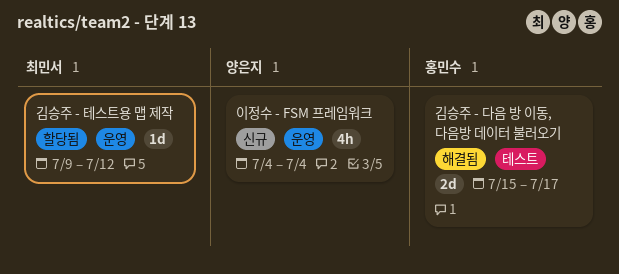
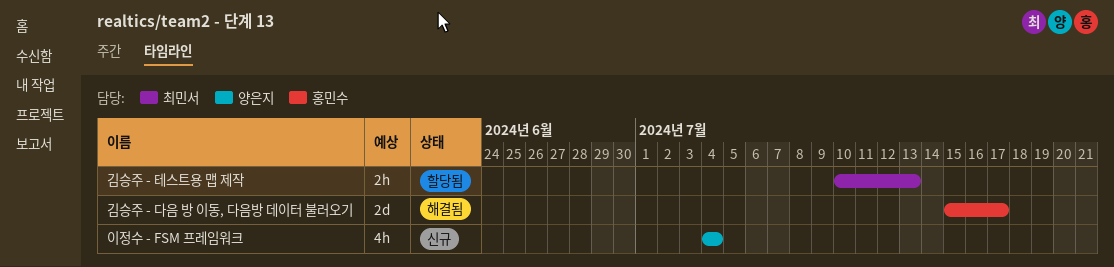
김승주 - 테스트용 맵 제작, estimate: 1d -> 2h
김승주 - 테스트용 맵 제작, start: Jul 9 -> Jul 10
김승주 - 테스트용 맵 제작, due: Jul 12 -> Jul 13

